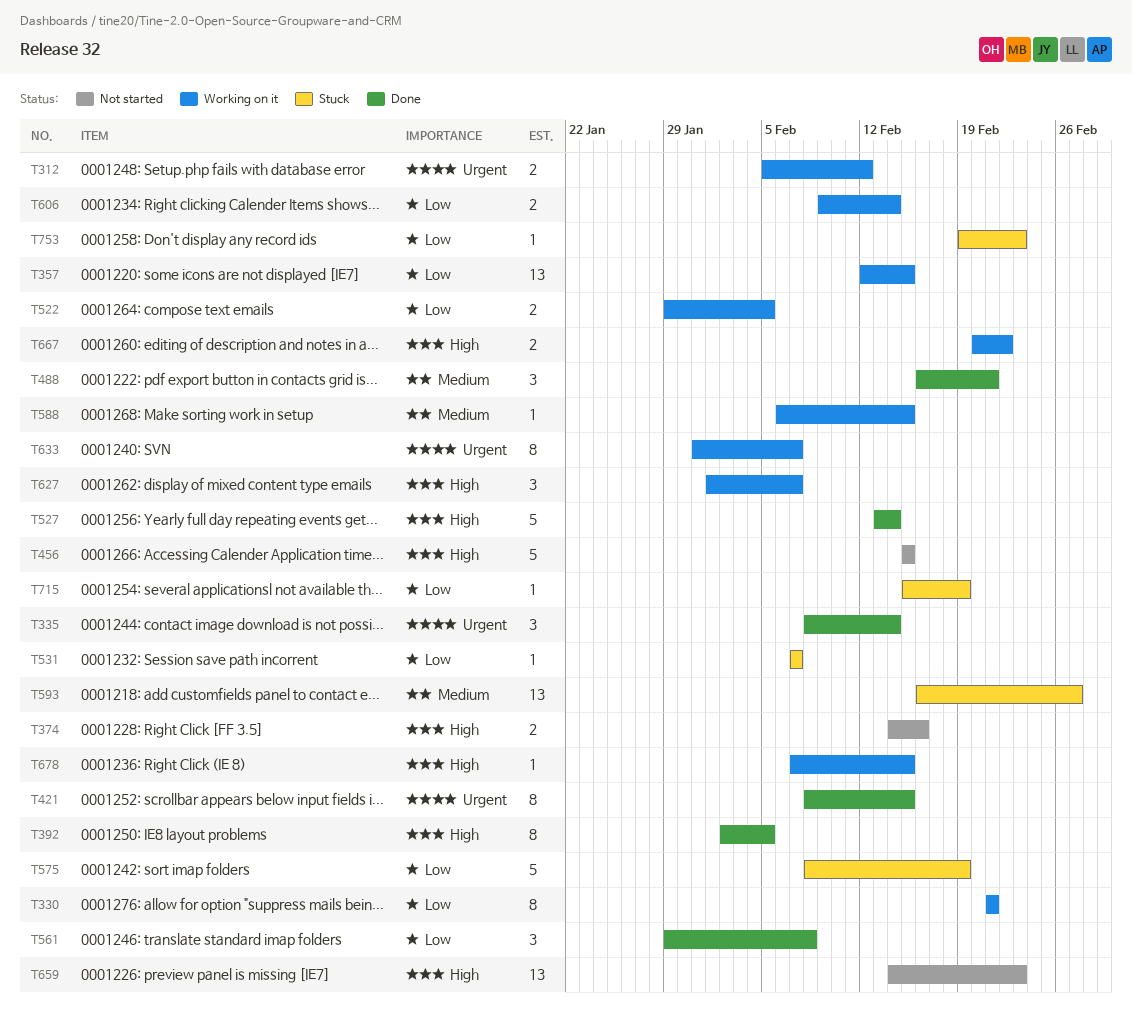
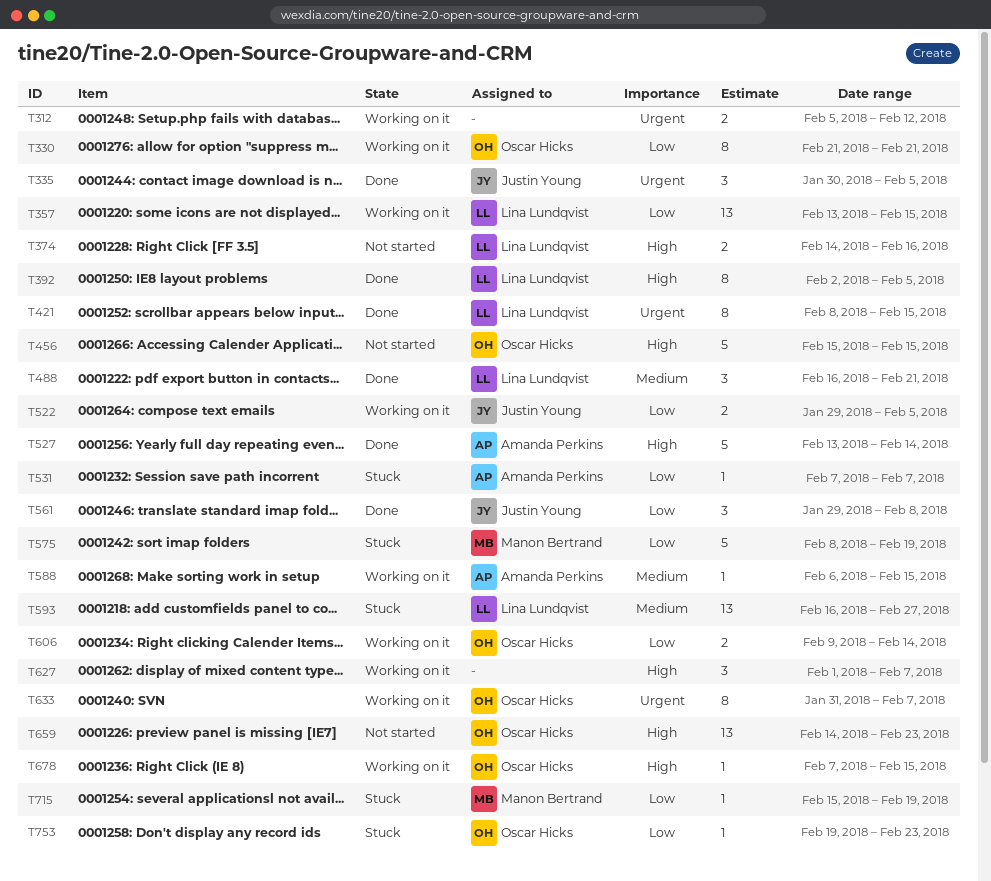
T335, start: Feb 8 -> Jan 30
T335, due: Feb 14 -> Feb 5
T357, start: Feb 12 -> Feb 13
T667: present -> none

